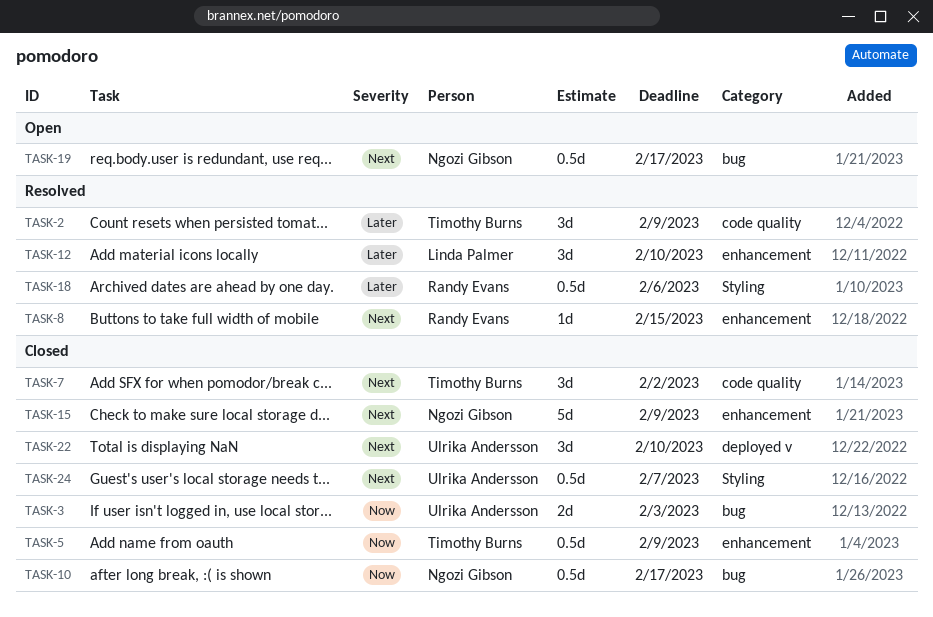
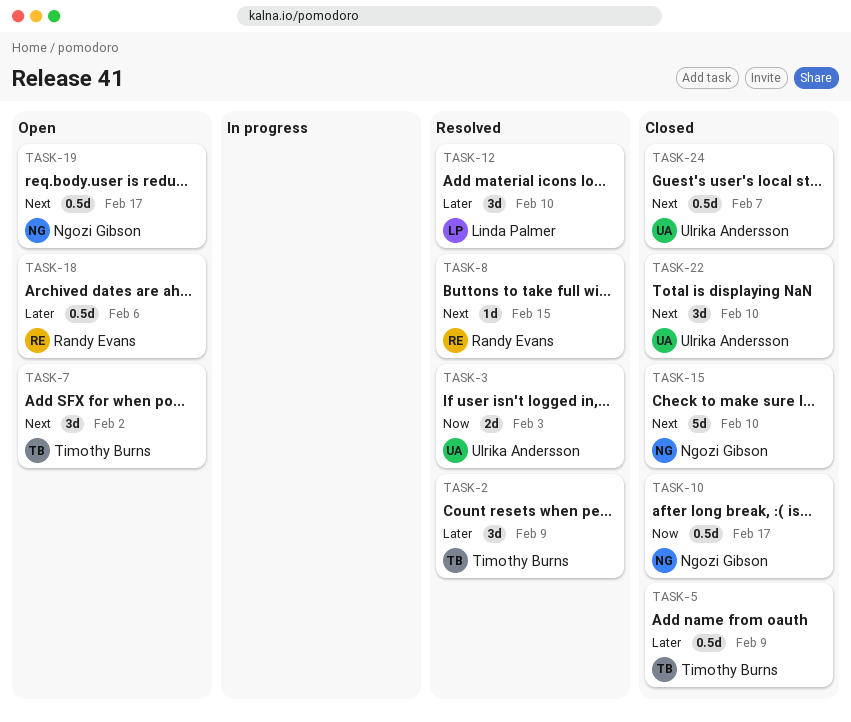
TASK-3, status: Closed -> Resolved
TASK-5, priority: Now -> Later
TASK-7, status: Closed -> Open
TASK-15, due: Feb 9 -> Feb 10
TASK-18, status: Resolved -> Open

